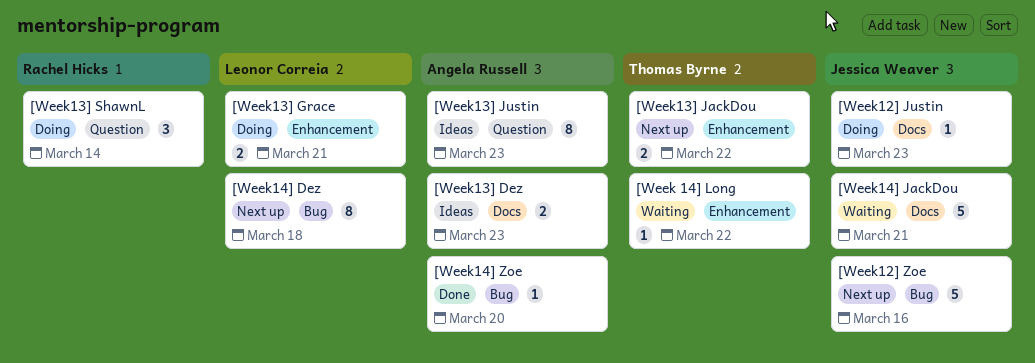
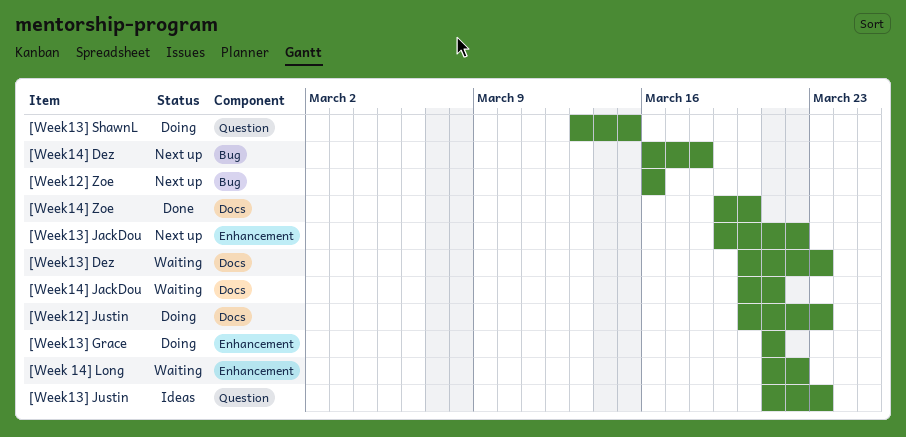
[Week13] Dez, status: Ideas -> Waiting
[Week13] ShawnL, due: Mar 14 -> Mar 15
[Week14] Zoe, label: Bug -> Docs

